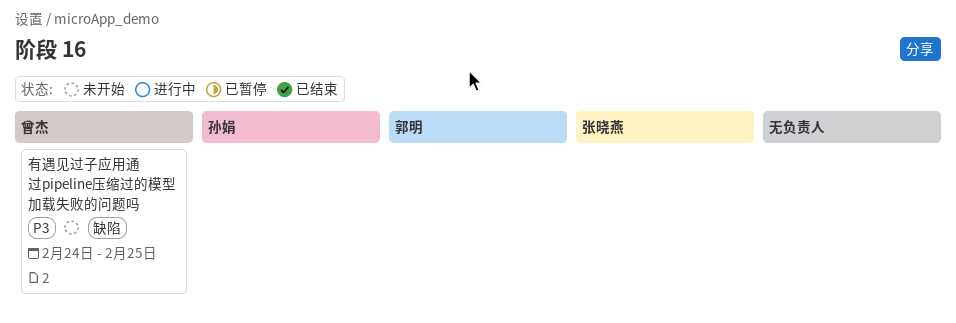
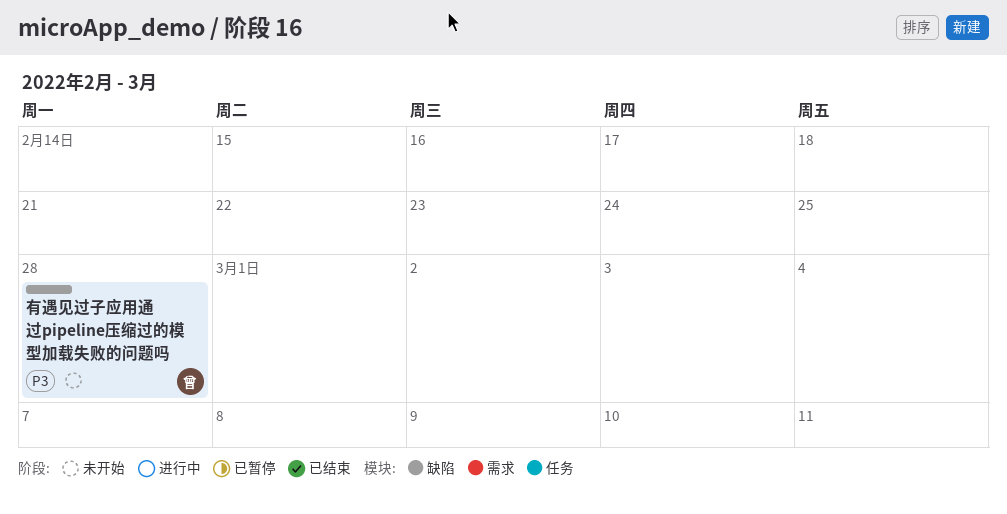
有遇见过子应用通过pipeline压缩过的模型加载失败的问题吗, due: Feb 25 -> Feb 28

